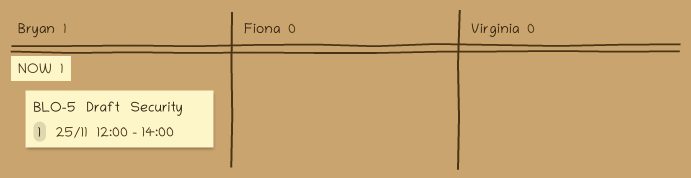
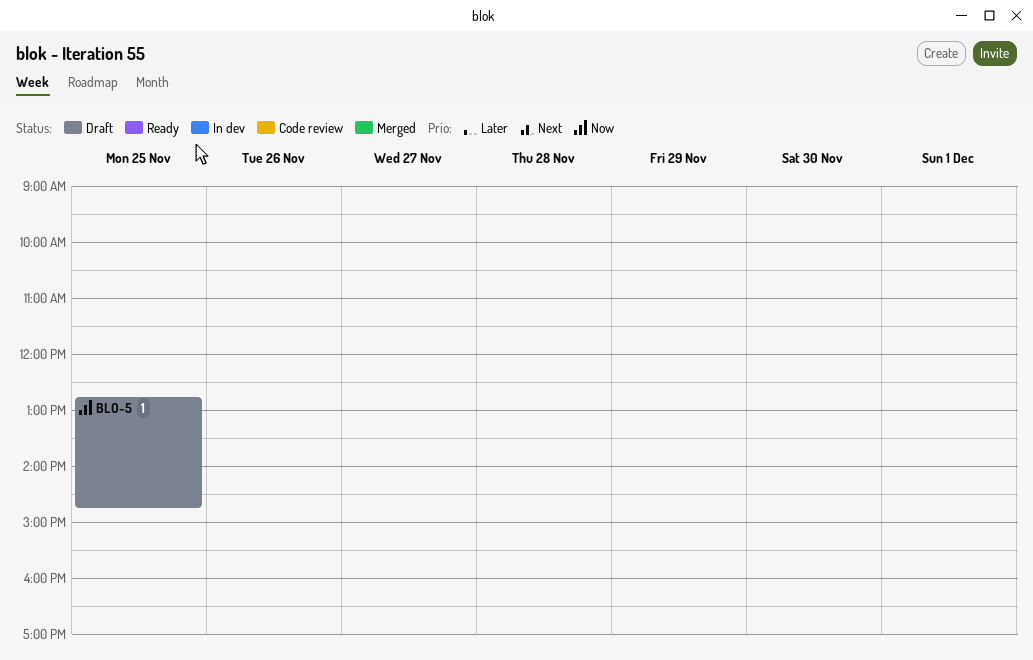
BLO-5, begins: 12:00 -> 12:45
BLO-5, ends: 14:00 -> 14:45

